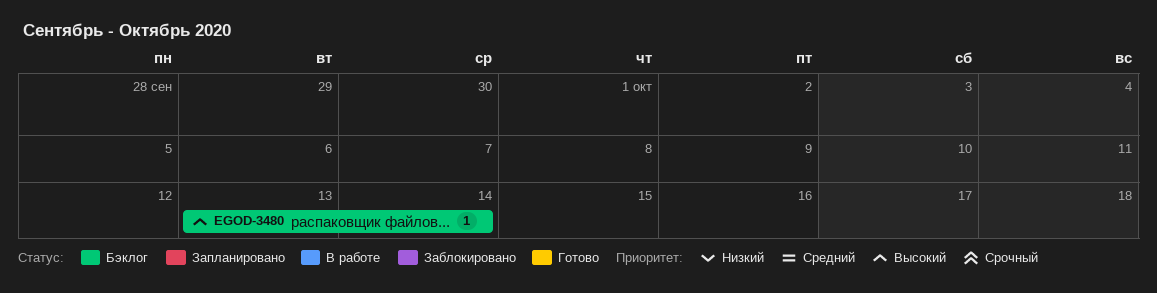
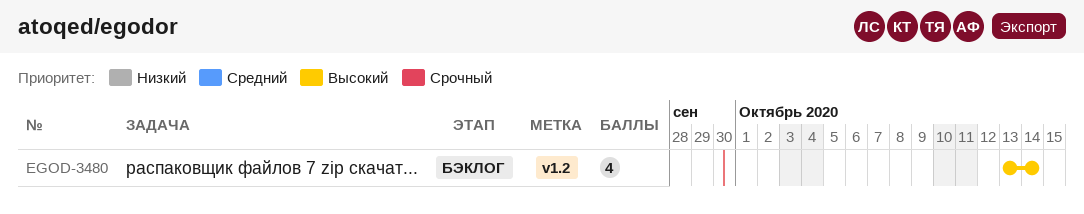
EGOD-3480, estimate: 1 -> 4

